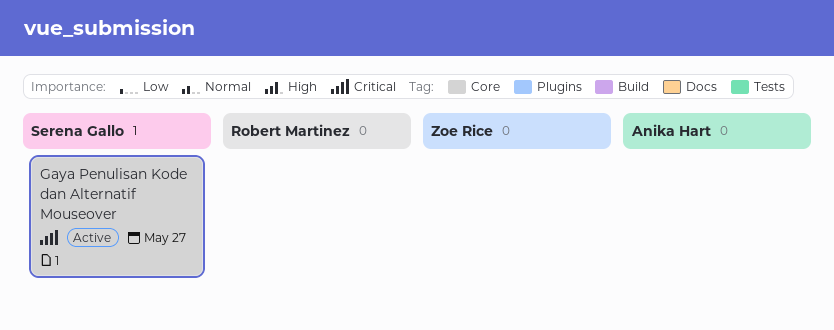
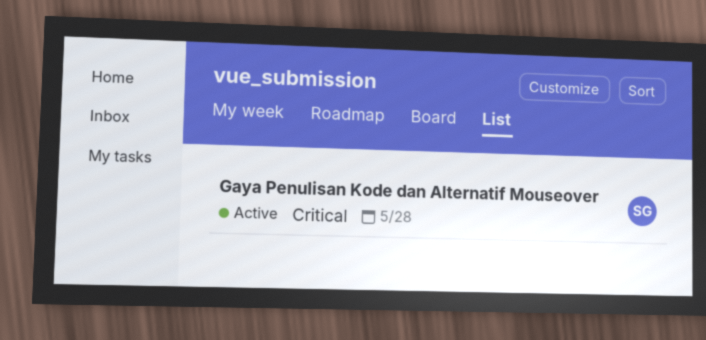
Gaya Penulisan Kode dan Alternatif Mouseover, due: May 27 -> May 28

